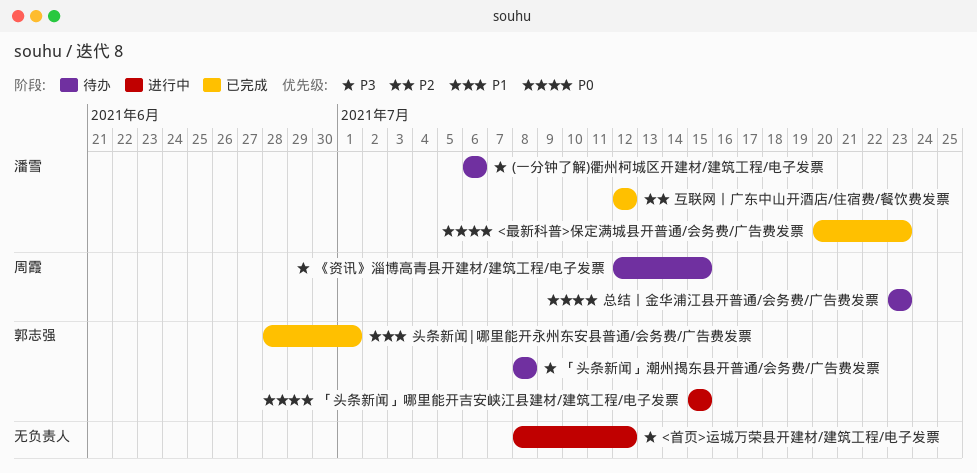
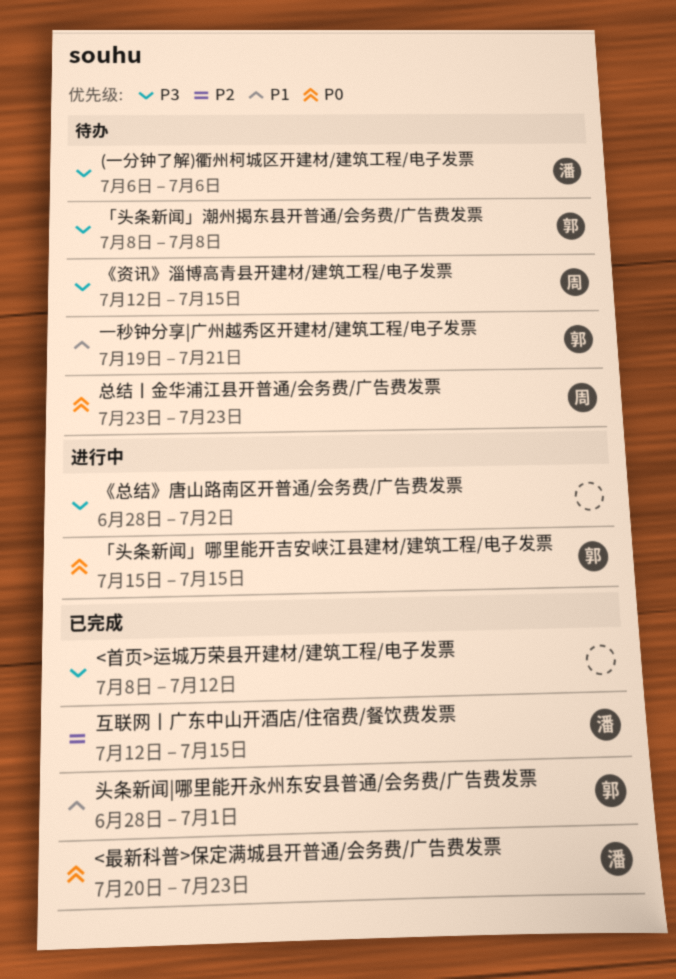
<首页>运城万荣县开建材/建筑工程/电子发票, status: 进行中 -> 已完成
《总结》唐山路南区开普通/会务费/广告费发票: none -> present
一秒钟分享|广州越秀区开建材/建筑工程/电子发票: none -> present
互联网丨广东中山开酒店/住宿费/餐饮费发票, due: Jul 12 -> Jul 15

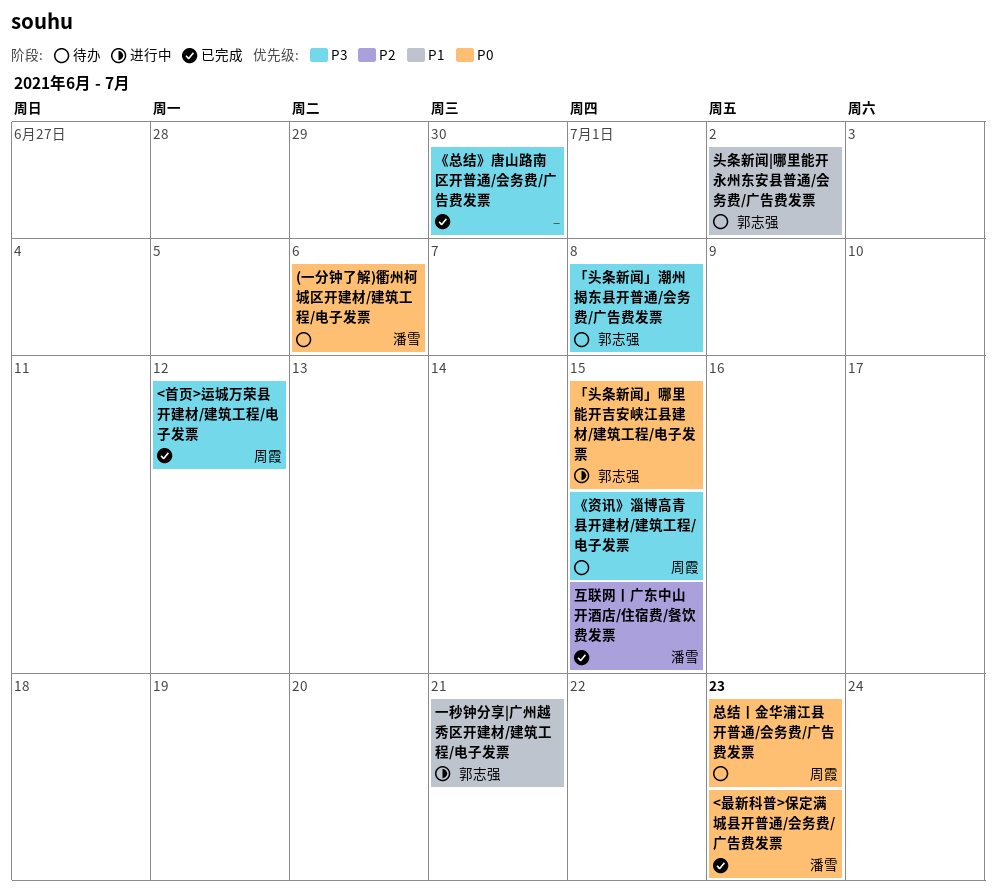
(一分钟了解)衢州柯城区开建材/建筑工程/电子发票, priority: P3 -> P0
<首页>运城万荣县开建材/建筑工程/电子发票, owner: none -> 周霞
《总结》唐山路南区开普通/会务费/广告费发票, status: 进行中 -> 已完成
《总结》唐山路南区开普通/会务费/广告费发票, due: Jul 2 -> Jun 30
一秒钟分享|广州越秀区开建材/建筑工程/电子发票, status: 待办 -> 进行中
头条新闻|哪里能开永州东安县普通/会务费/广告费发票, status: 已完成 -> 待办
头条新闻|哪里能开永州东安县普通/会务费/广告费发票, due: Jul 1 -> Jul 2

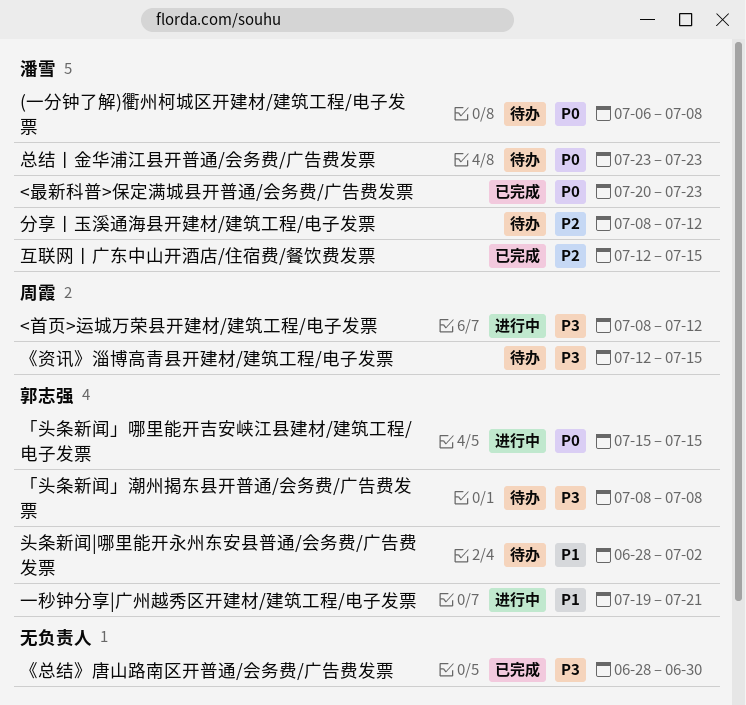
(一分钟了解)衢州柯城区开建材/建筑工程/电子发票, due: Jul 6 -> Jul 8
<首页>运城万荣县开建材/建筑工程/电子发票, status: 已完成 -> 进行中
分享丨玉溪通海县开建材/建筑工程/电子发票: none -> present
总结丨金华浦江县开普通/会务费/广告费发票, owner: 周霞 -> 潘雪

